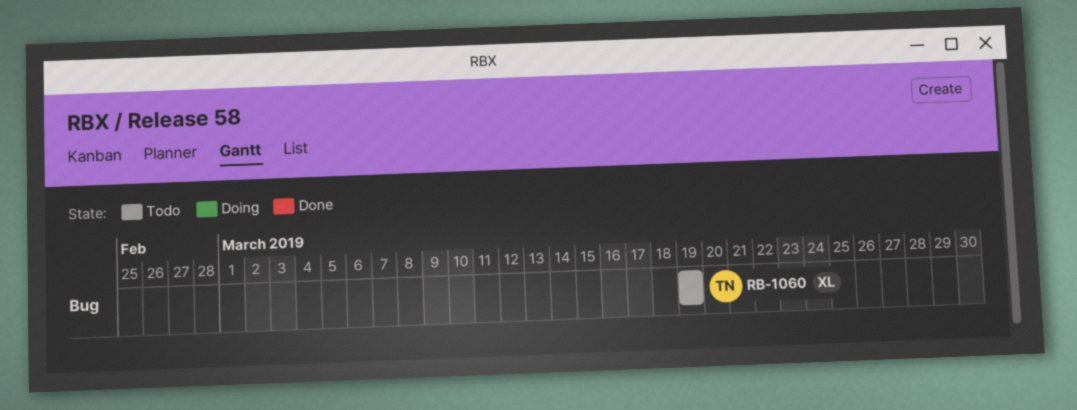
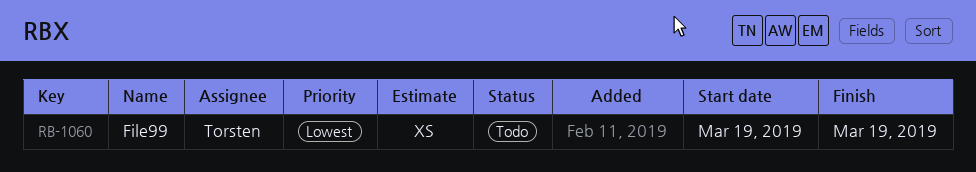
RB-1060, estimate: XL -> XS

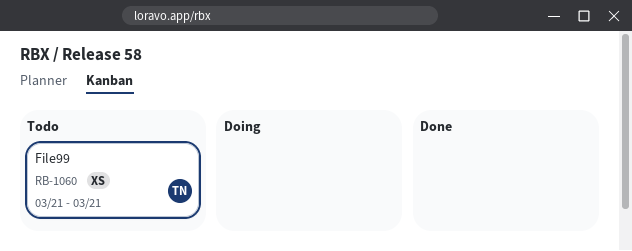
RB-1060, start: Mar 19 -> Mar 21
RB-1060, due: Mar 19 -> Mar 21

